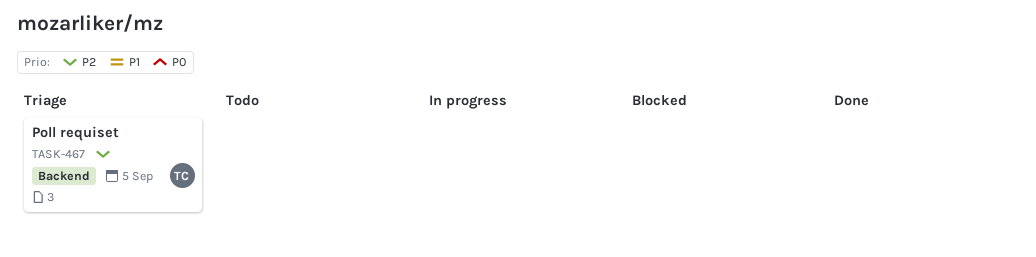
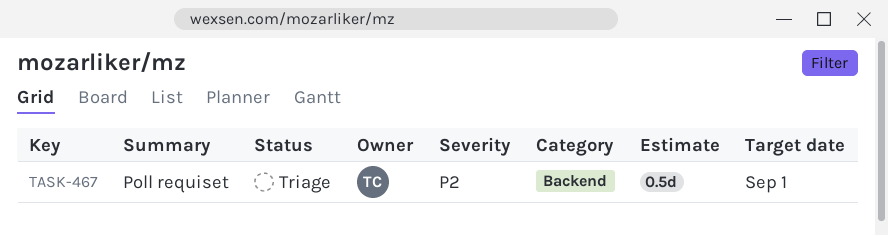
TASK-467, due: Sep 5 -> Sep 1

